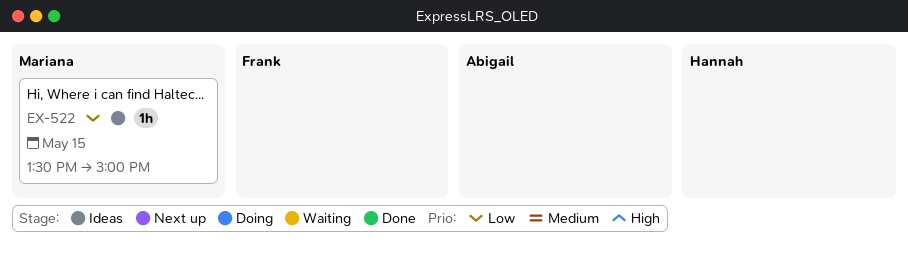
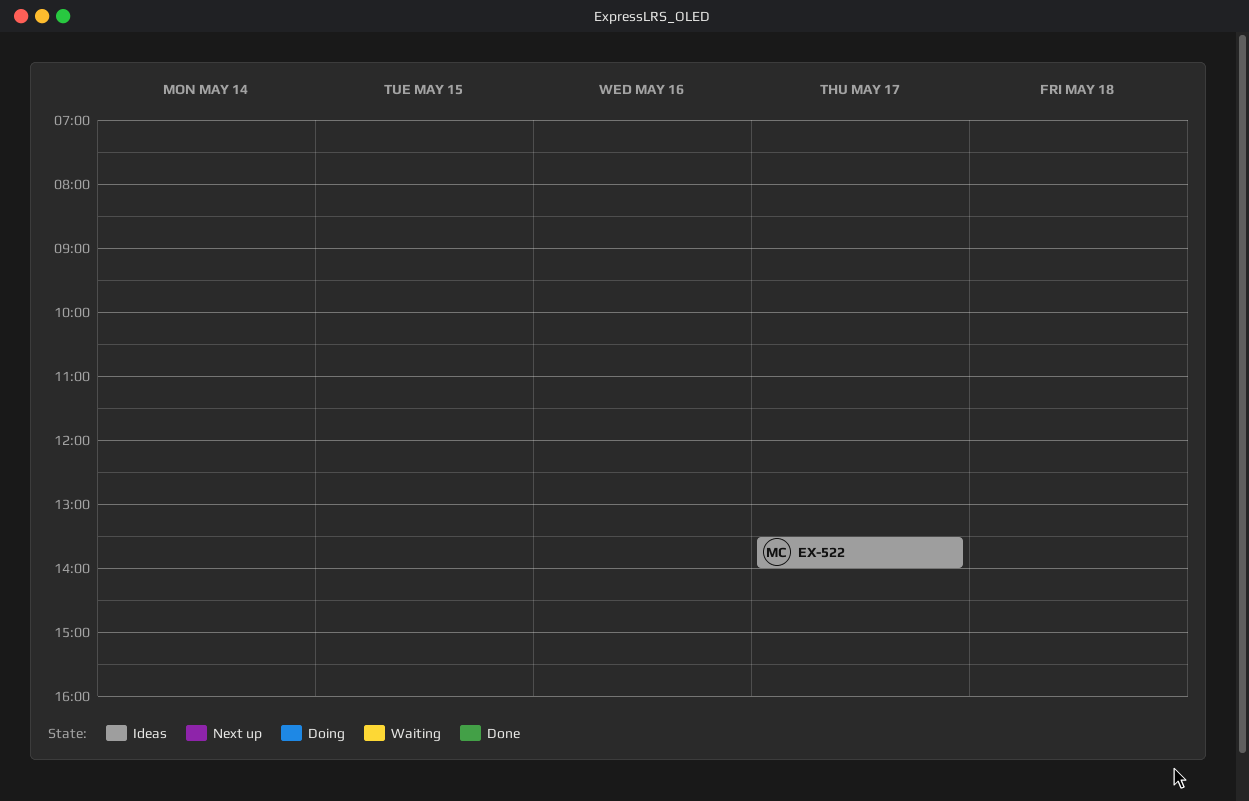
EX-522, day: May 15 -> May 17
EX-522, ends: 15:00 -> 14:00

